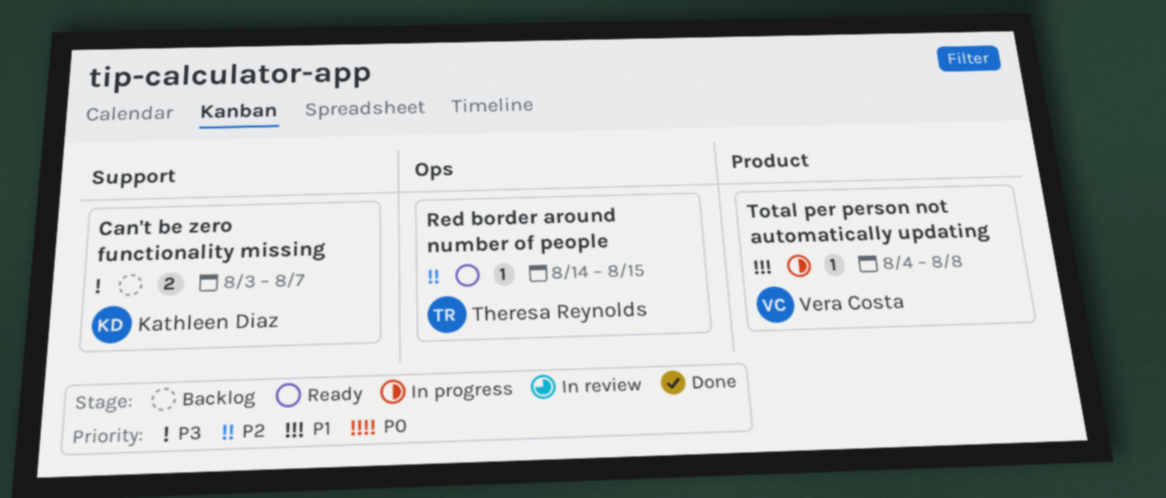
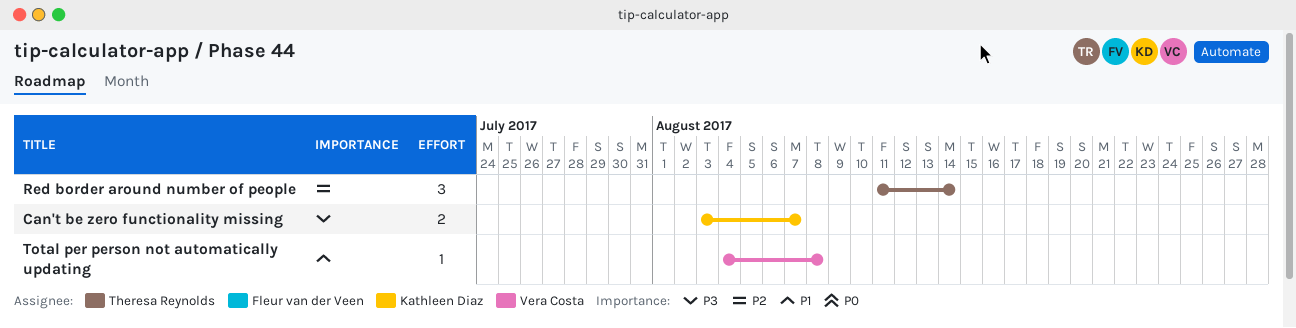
Red border around number of people, estimate: 1 -> 3
Red border around number of people, start: Aug 14 -> Aug 11
Red border around number of people, due: Aug 15 -> Aug 14

